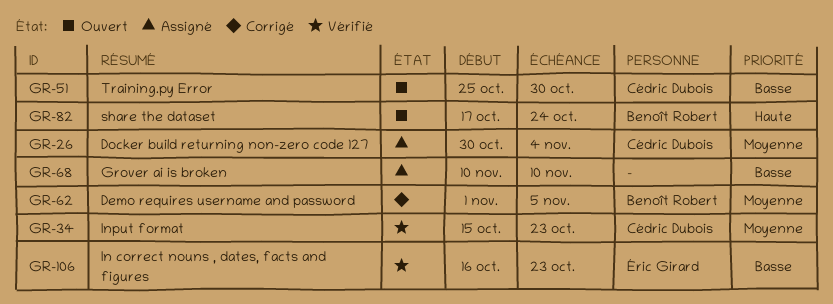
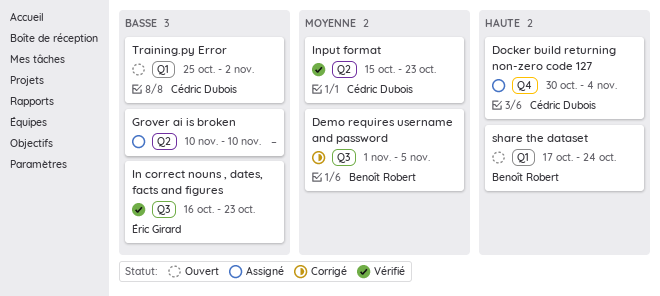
Docker build returning non-zero code 127, priority: Moyenne -> Haute
Training.py Error, due: Oct 30 -> Nov 2

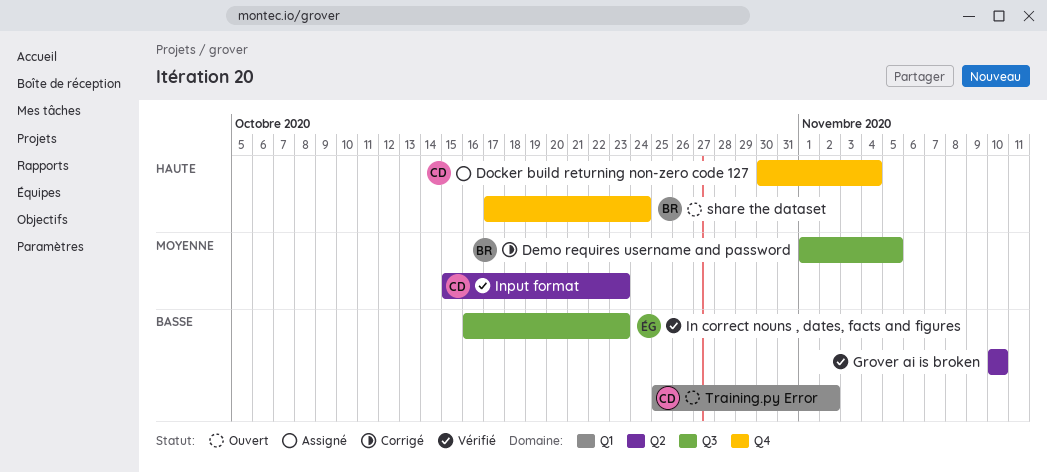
Grover ai is broken, status: Assigné -> Vérifié
share the dataset, label: Q1 -> Q4

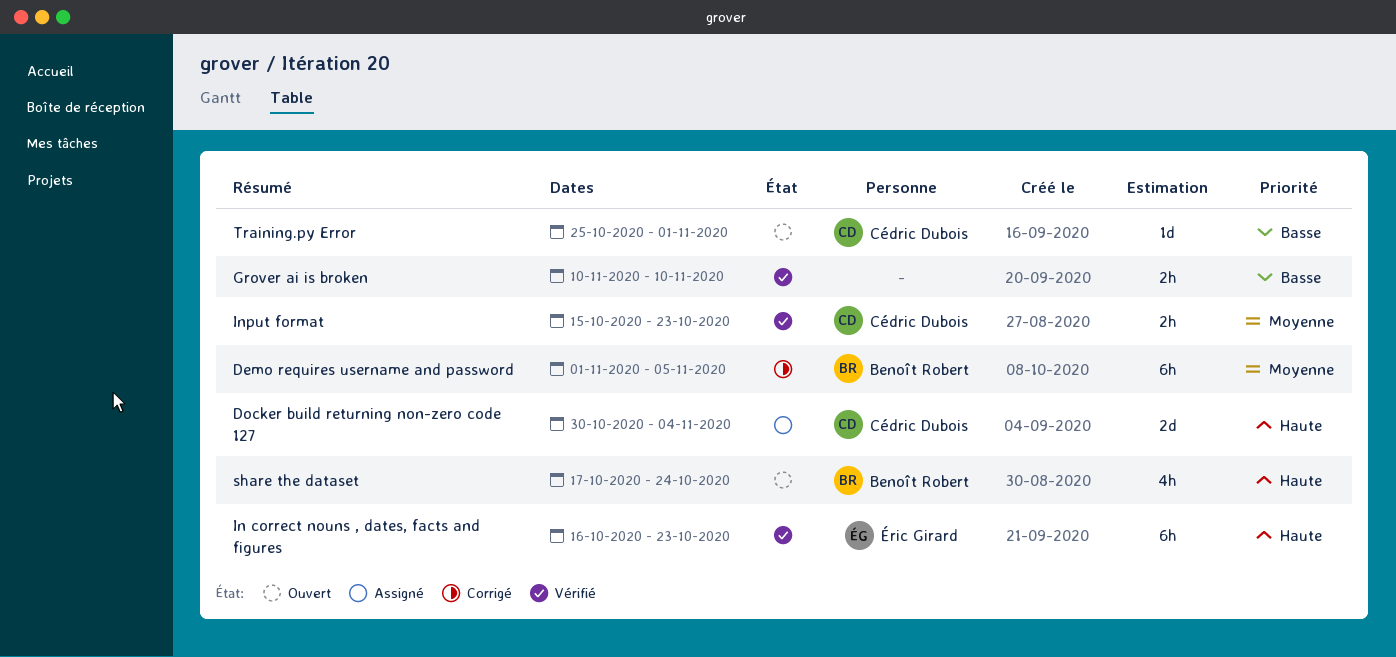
In correct nouns , dates, facts and figures, priority: Basse -> Haute
Training.py Error, due: Nov 2 -> Nov 1

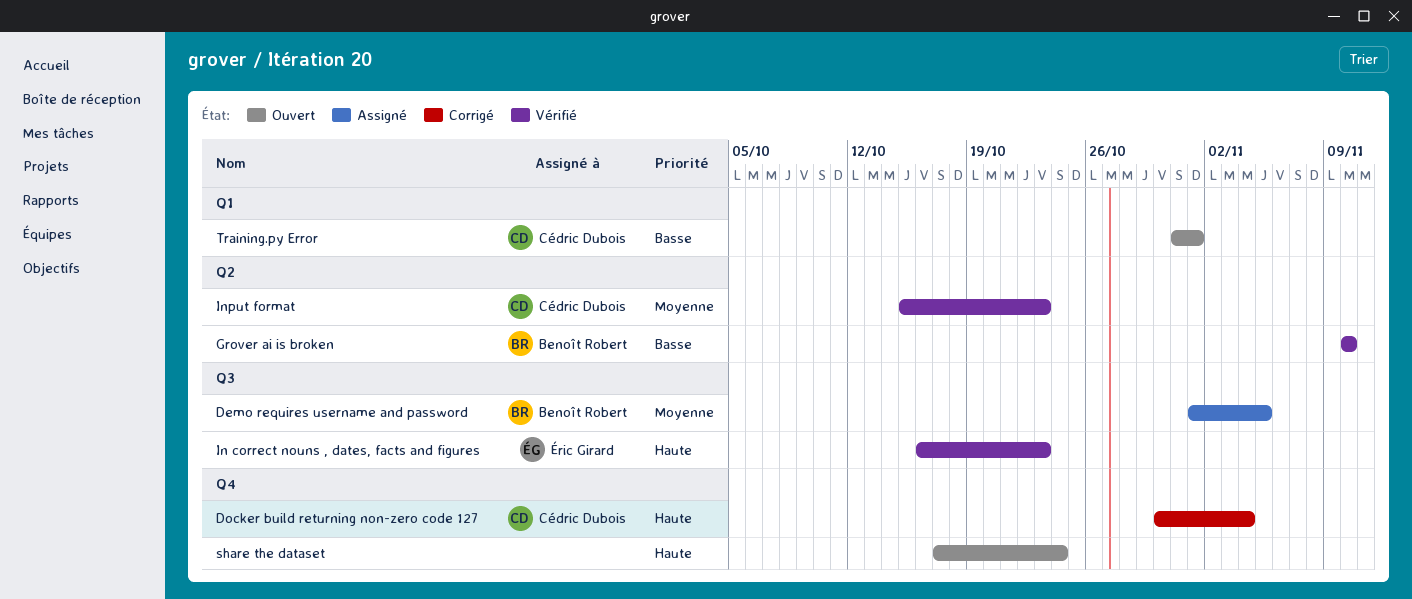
Demo requires username and password, status: Corrigé -> Assigné
Docker build returning non-zero code 127, status: Assigné -> Corrigé
Grover ai is broken, owner: none -> Benoît Robert
share the dataset, owner: Benoît Robert -> none
Training.py Error, start: Oct 25 -> Oct 31

